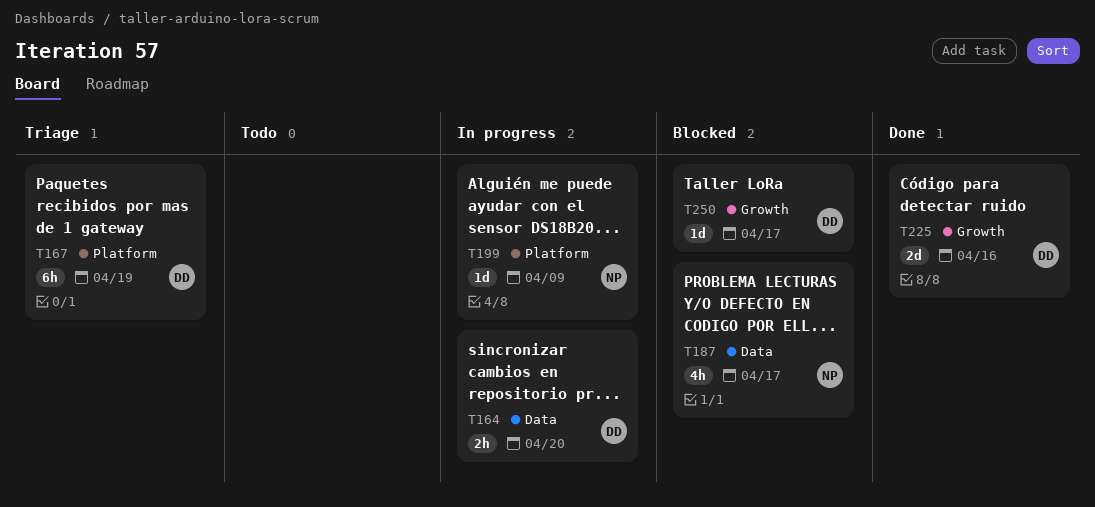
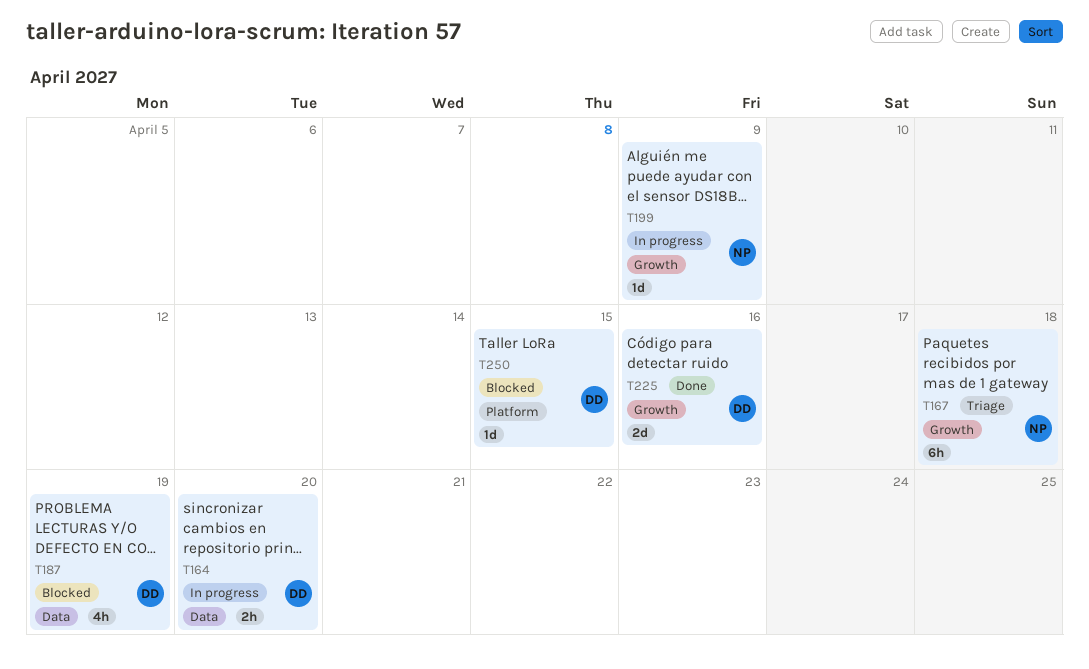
T167, owner: DD -> NP
T167, label: Platform -> Growth
T167, due: Apr 19 -> Apr 18
T187, owner: NP -> DD
T187, due: Apr 17 -> Apr 19
T199, label: Platform -> Growth
T250, label: Growth -> Platform
T250, due: Apr 17 -> Apr 15

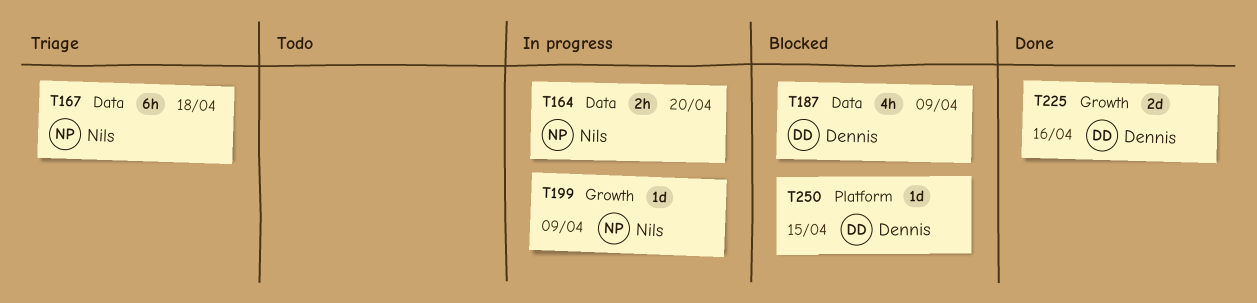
T164, owner: Dennis -> Nils
T167, label: Growth -> Data
T187, due: Apr 19 -> Apr 9

